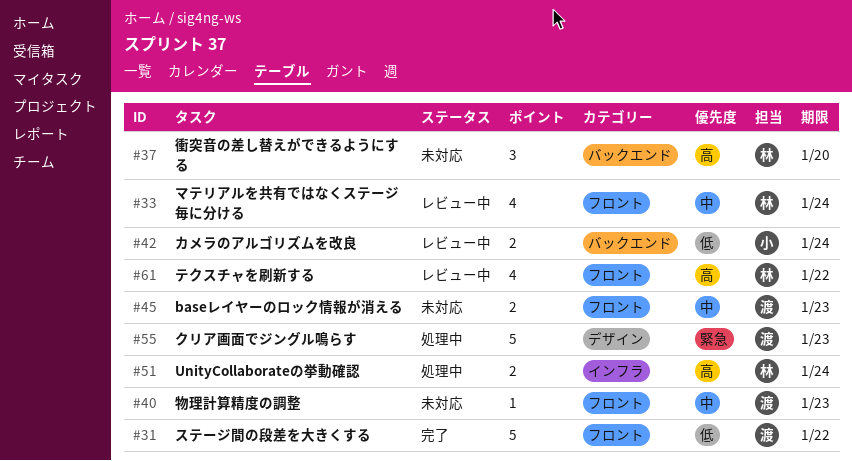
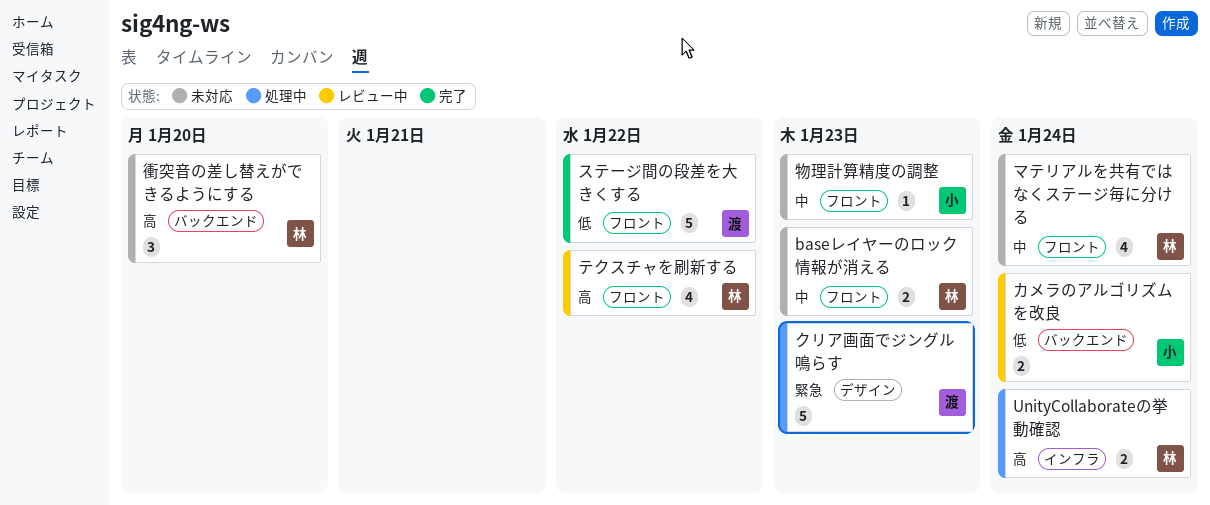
baseレイヤーのロック情報が消える, owner: 渡 -> 林
マテリアルを共有ではなくステージ毎に分ける, status: レビュー中 -> 未対応
物理計算精度の調整, owner: 渡 -> 小

